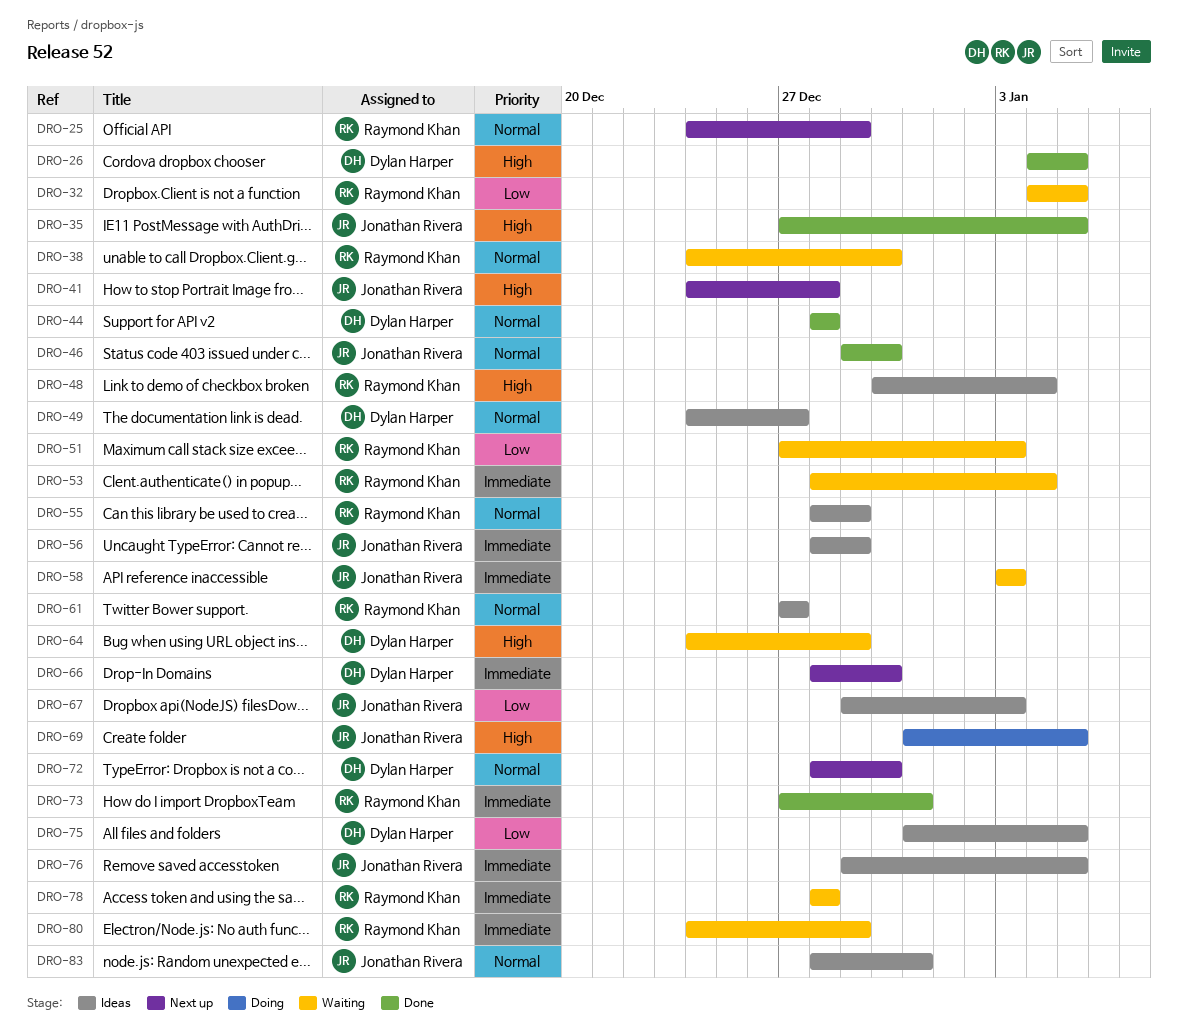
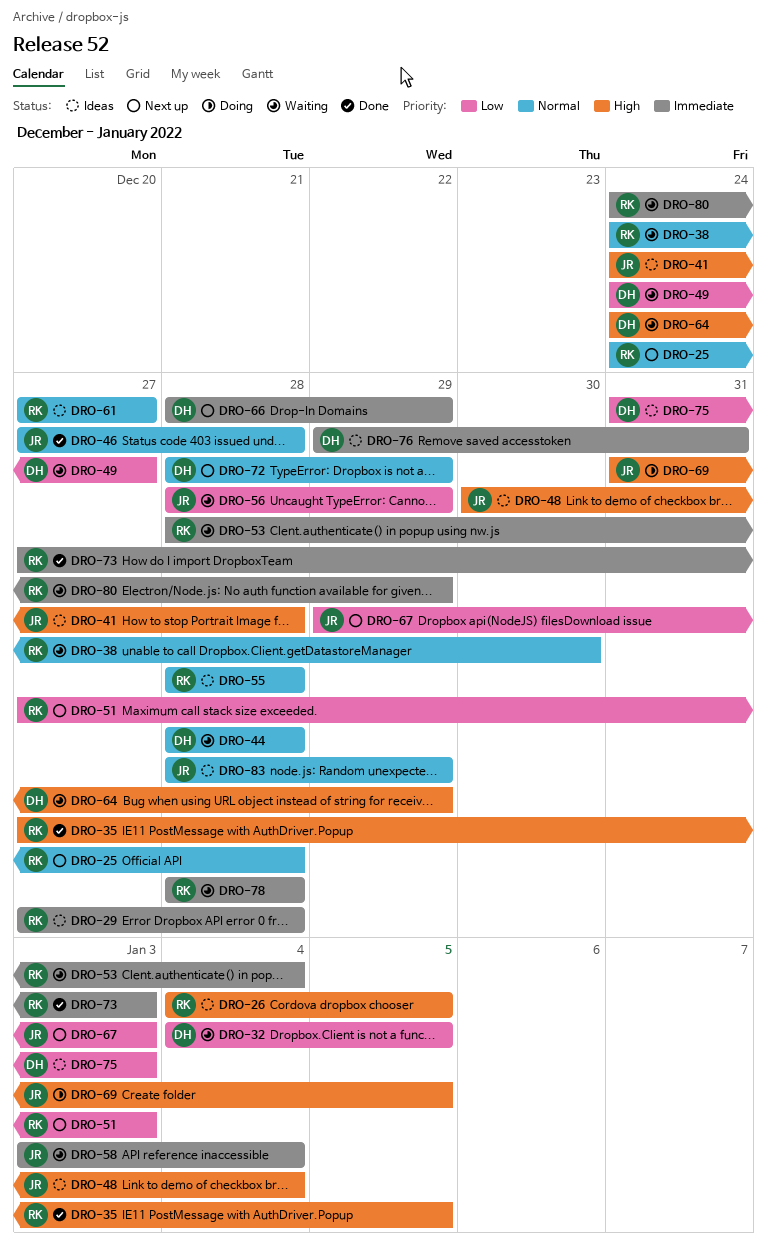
DRO-25, due: Dec 29 -> Dec 28
DRO-26, status: Done -> Ideas
DRO-26, owner: Dylan Harper -> Raymond Khan
DRO-29: none -> present
DRO-32, owner: Raymond Khan -> Dylan Harper
DRO-35, owner: Jonathan Rivera -> Raymond Khan
DRO-41, status: Next up -> Ideas
DRO-44, status: Done -> Waiting
DRO-46, start: Dec 29 -> Dec 27
DRO-46, due: Dec 30 -> Dec 28
DRO-48, owner: Raymond Khan -> Jonathan Rivera
DRO-49, status: Ideas -> Waiting
DRO-49, priority: Normal -> Low
DRO-51, status: Waiting -> Next up
DRO-55, due: Dec 29 -> Dec 28
DRO-56, status: Ideas -> Waiting
DRO-56, priority: Immediate -> Low
DRO-58, due: Jan 3 -> Jan 4
DRO-66, due: Dec 30 -> Dec 29
DRO-67, status: Ideas -> Next up
DRO-72, due: Dec 30 -> Dec 29
DRO-73, due: Dec 31 -> Jan 3
DRO-75, due: Jan 5 -> Jan 3
DRO-76, owner: Jonathan Rivera -> Dylan Harper
DRO-76, due: Jan 5 -> Dec 31
DRO-83, due: Dec 31 -> Dec 29

